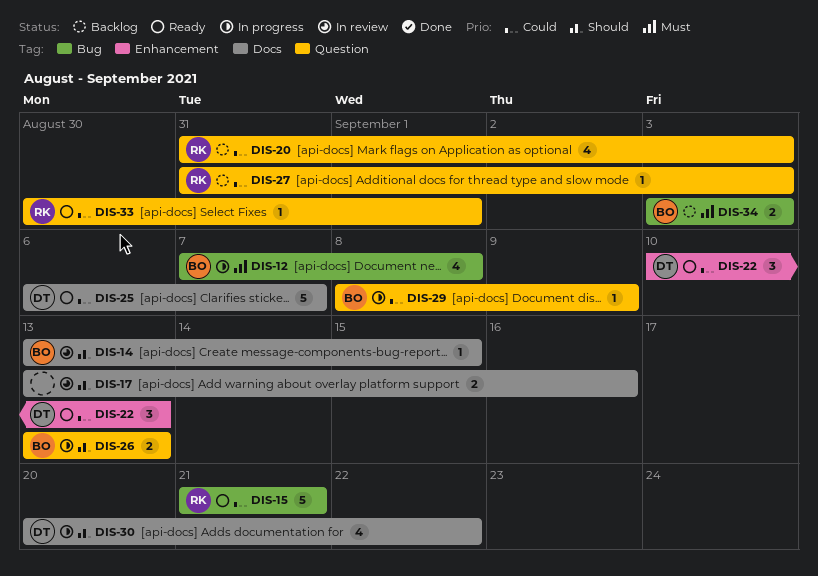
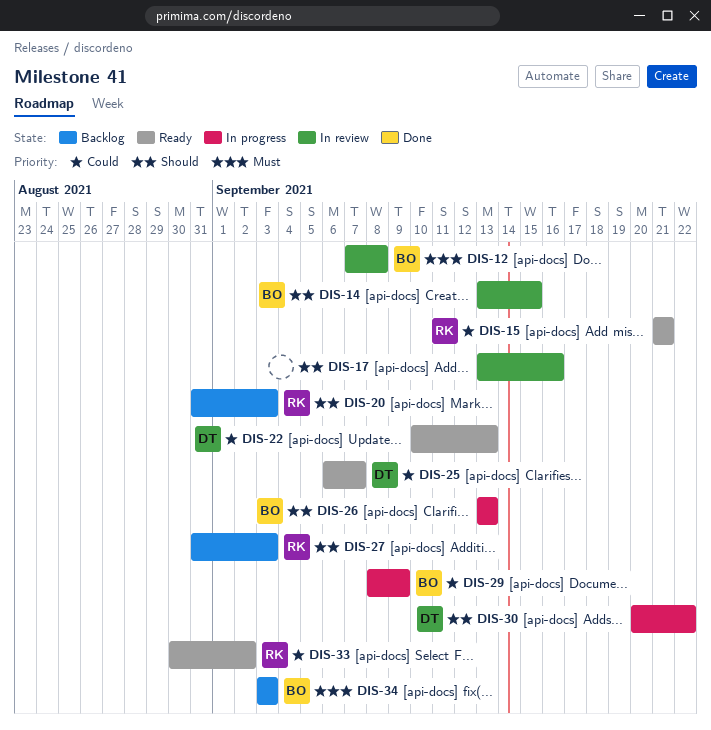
DIS-12, status: In progress -> In review
DIS-20, priority: Could -> Should
DIS-27, priority: Could -> Should
DIS-33, due: Sep 1 -> Sep 2

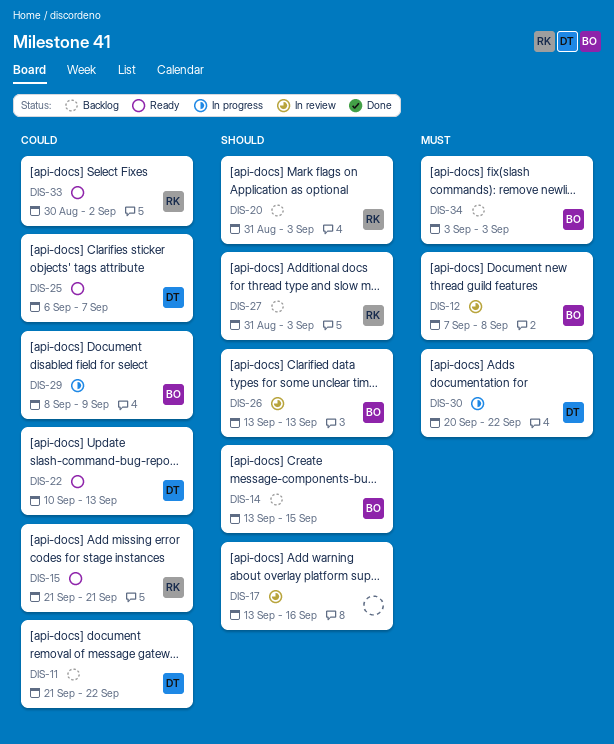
DIS-11: none -> present
DIS-14, status: In review -> Backlog
DIS-26, status: In progress -> In review
DIS-30, priority: Should -> Must

